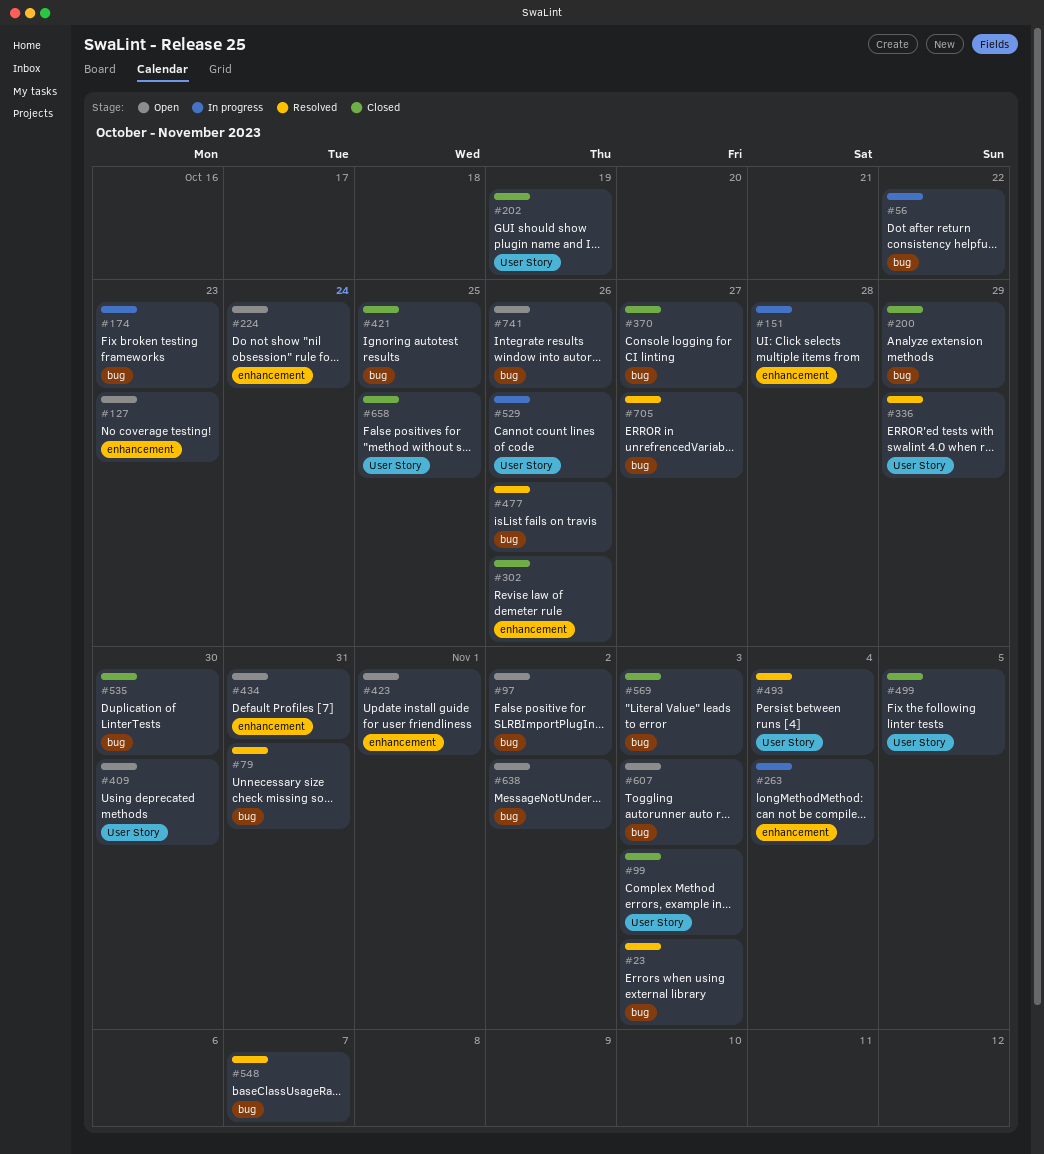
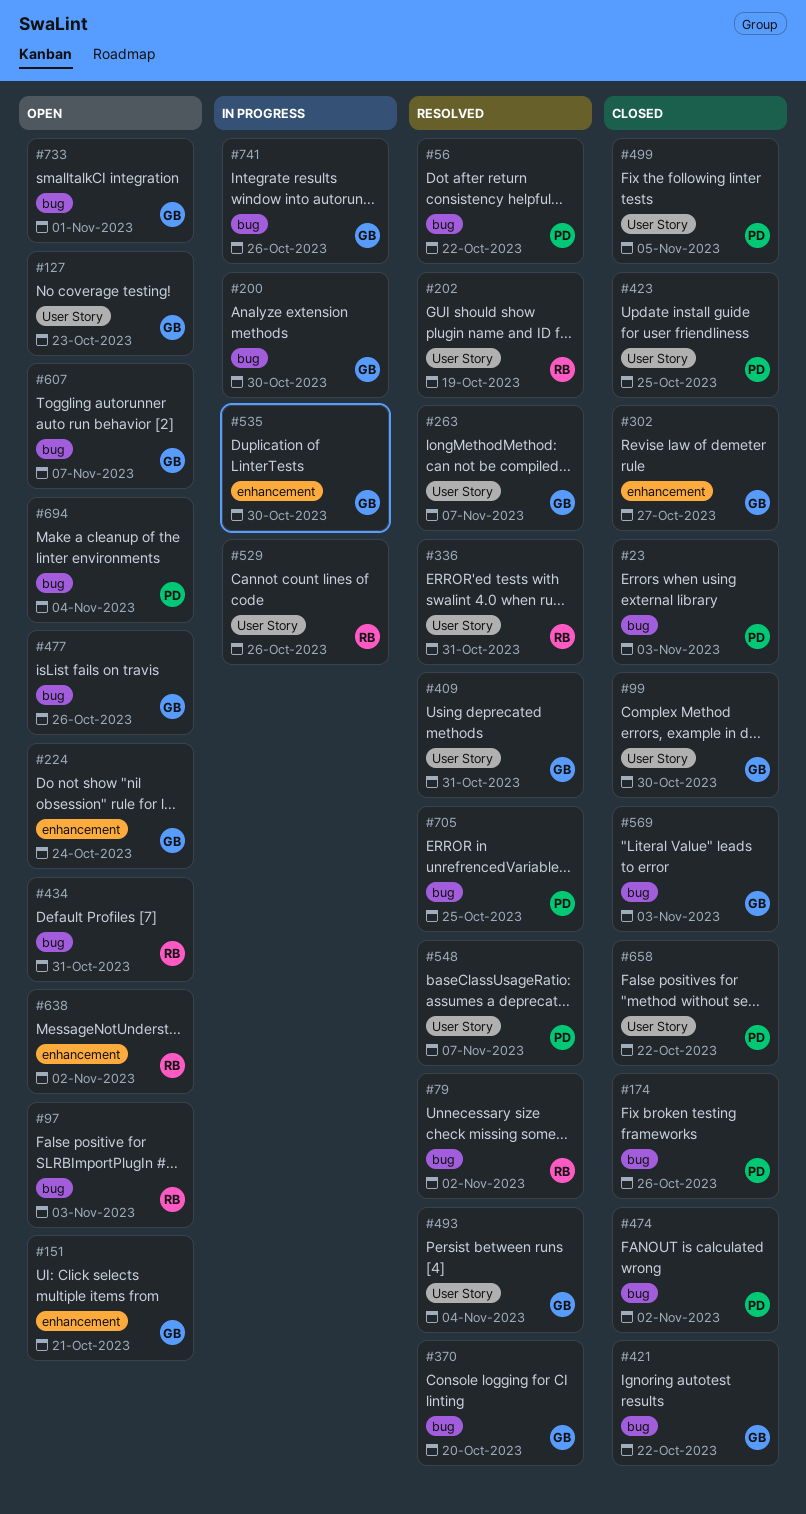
#23, status: Resolved -> Closed
#56, status: In progress -> Resolved
#79, due: Oct 31 -> Nov 2
#97, due: Nov 2 -> Nov 3
#99, due: Nov 3 -> Oct 30
#127, label: enhancement -> User Story
#151, status: In progress -> Open
#151, due: Oct 28 -> Oct 21
#174, status: In progress -> Closed
#174, due: Oct 23 -> Oct 26
#200, status: Closed -> In progress
#200, due: Oct 29 -> Oct 30
#202, status: Closed -> Resolved
#263, status: In progress -> Resolved
#263, label: enhancement -> User Story
#263, due: Nov 4 -> Nov 7
#302, due: Oct 26 -> Oct 27
#336, due: Oct 29 -> Oct 31
#370, status: Closed -> Resolved
#370, due: Oct 27 -> Oct 20
#409, status: Open -> Resolved
#409, due: Oct 30 -> Oct 31
#421, due: Oct 25 -> Oct 22
#423, status: Open -> Closed
#423, label: enhancement -> User Story
#423, due: Nov 1 -> Oct 25
#434, label: enhancement -> bug
#474: none -> present
#477, status: Resolved -> Open
#535, status: Closed -> In progress
#535, label: bug -> enhancement
#548, label: bug -> User Story
#607, due: Nov 3 -> Nov 7
#638, label: bug -> enhancement
#658, due: Oct 25 -> Oct 22
#694: none -> present
#705, due: Oct 27 -> Oct 25
#733: none -> present
#741, status: Open -> In progress

